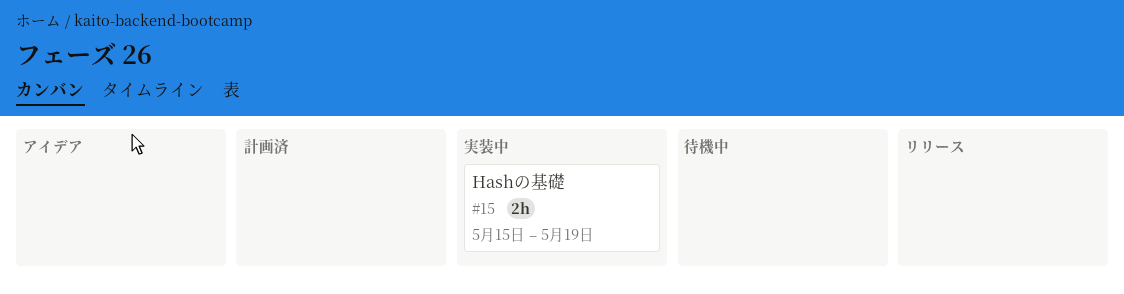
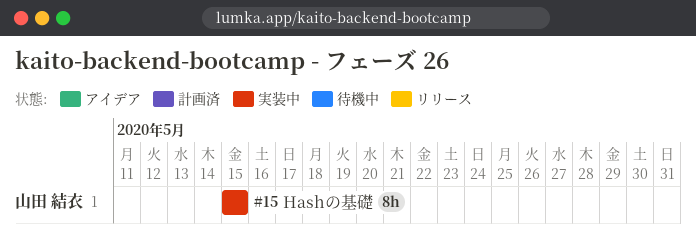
#15, estimate: 2h -> 8h
#15, due: May 19 -> May 15

